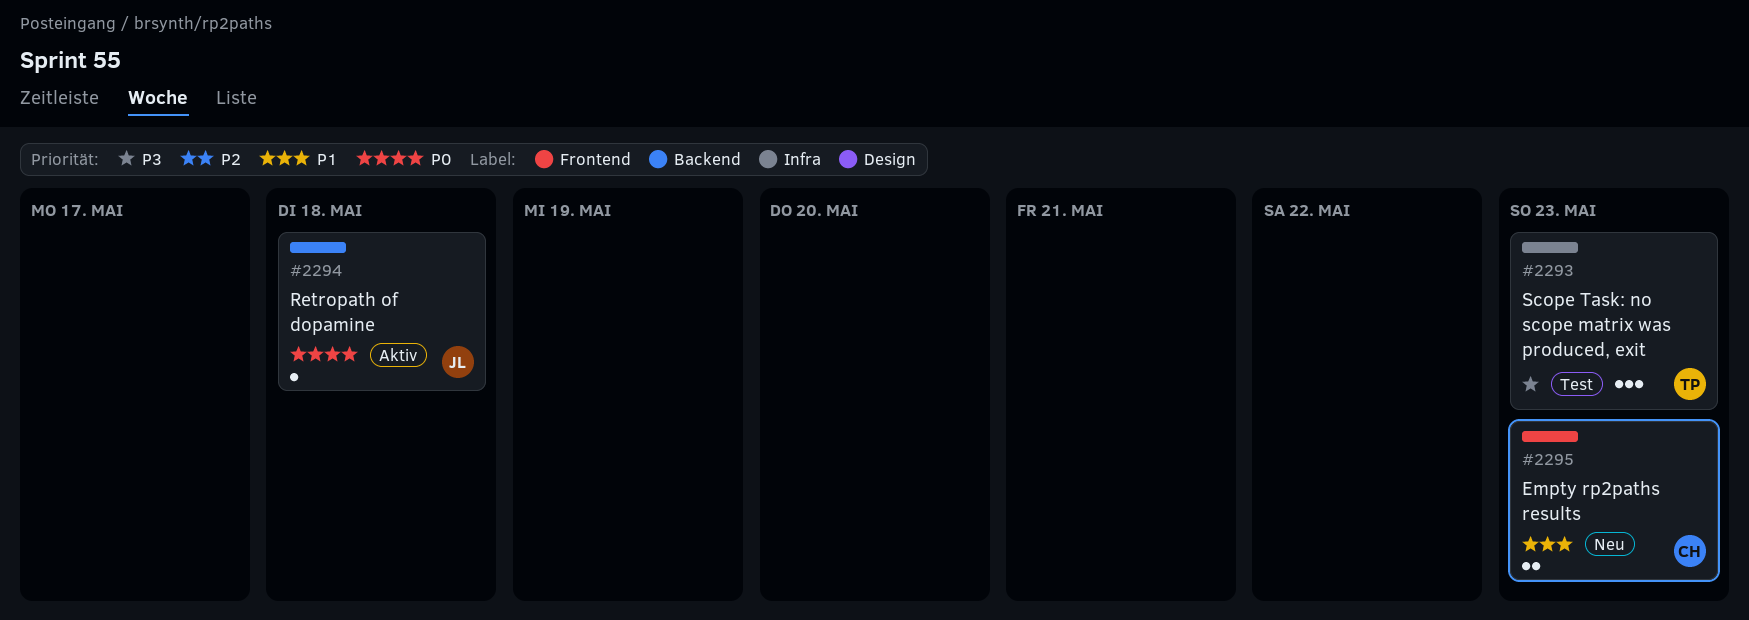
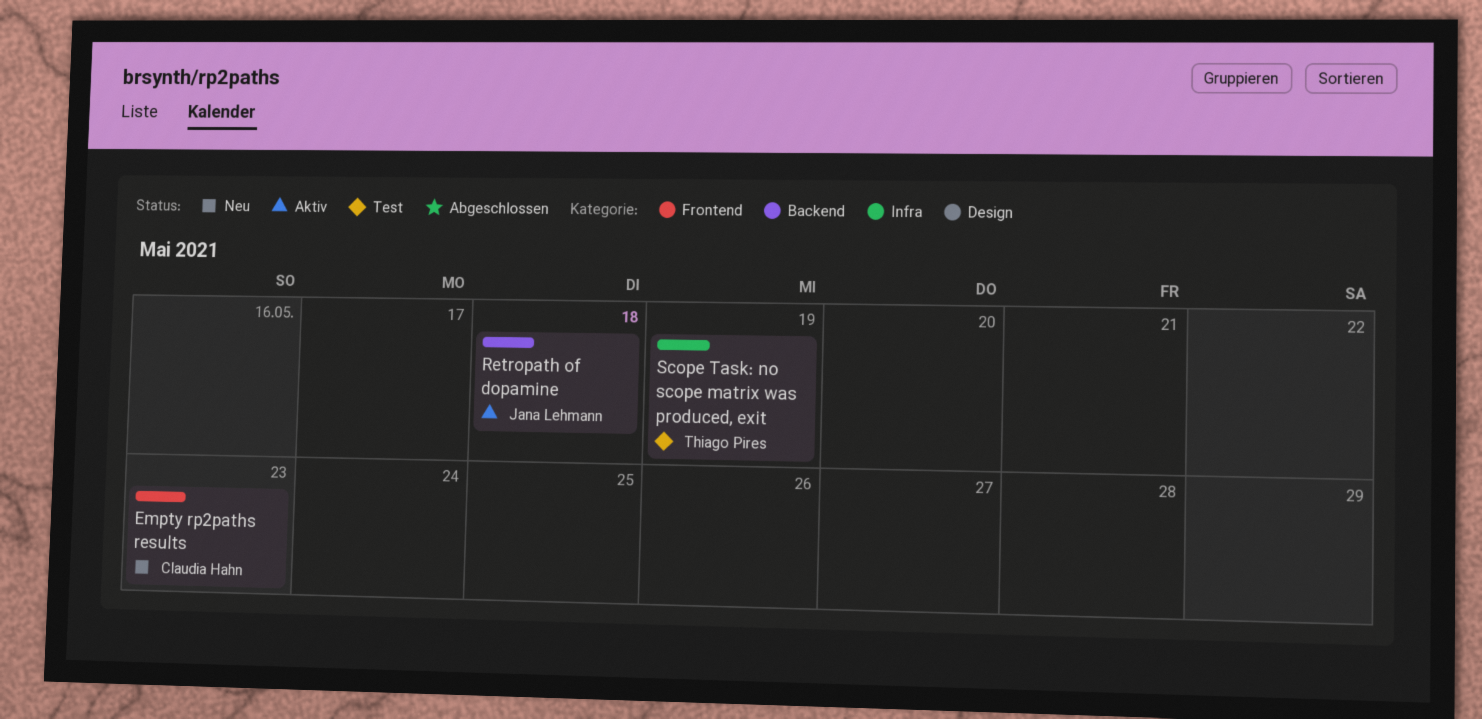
Scope Task: no scope matrix was produced, exit, due: May 23 -> May 19

